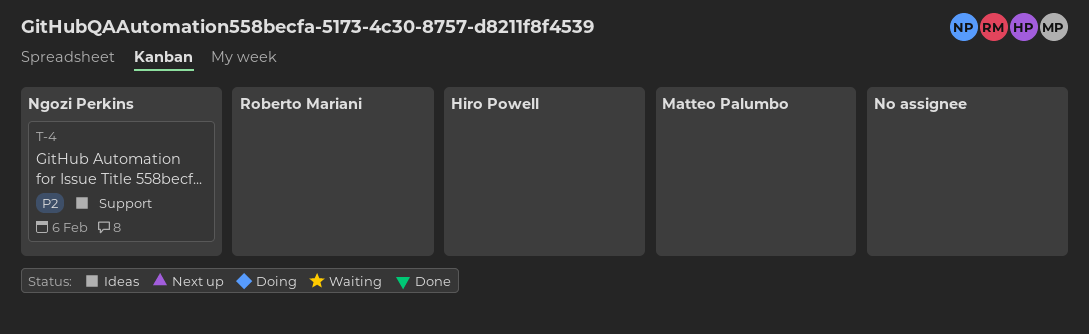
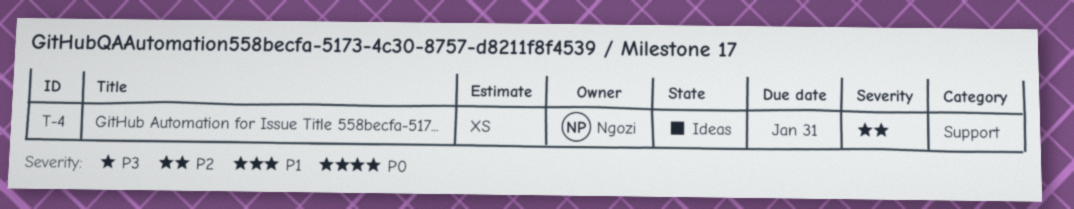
T-4, due: Feb 6 -> Jan 31

